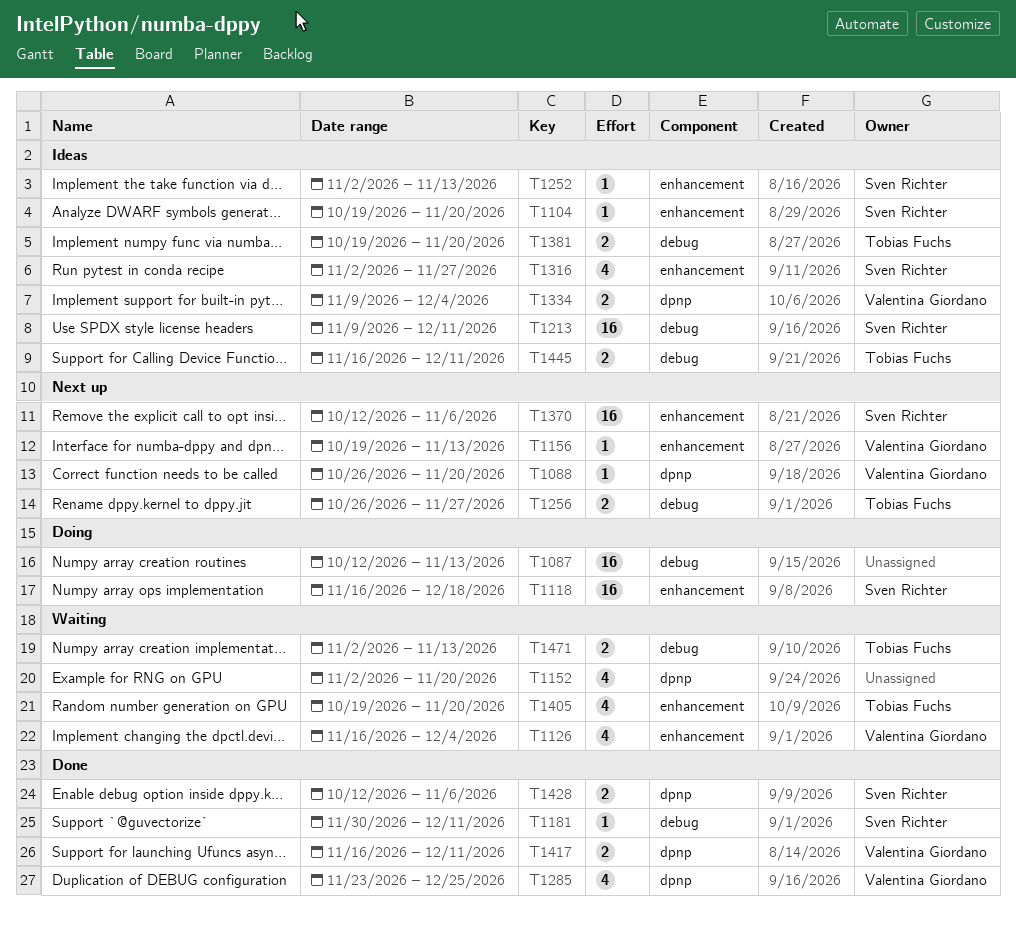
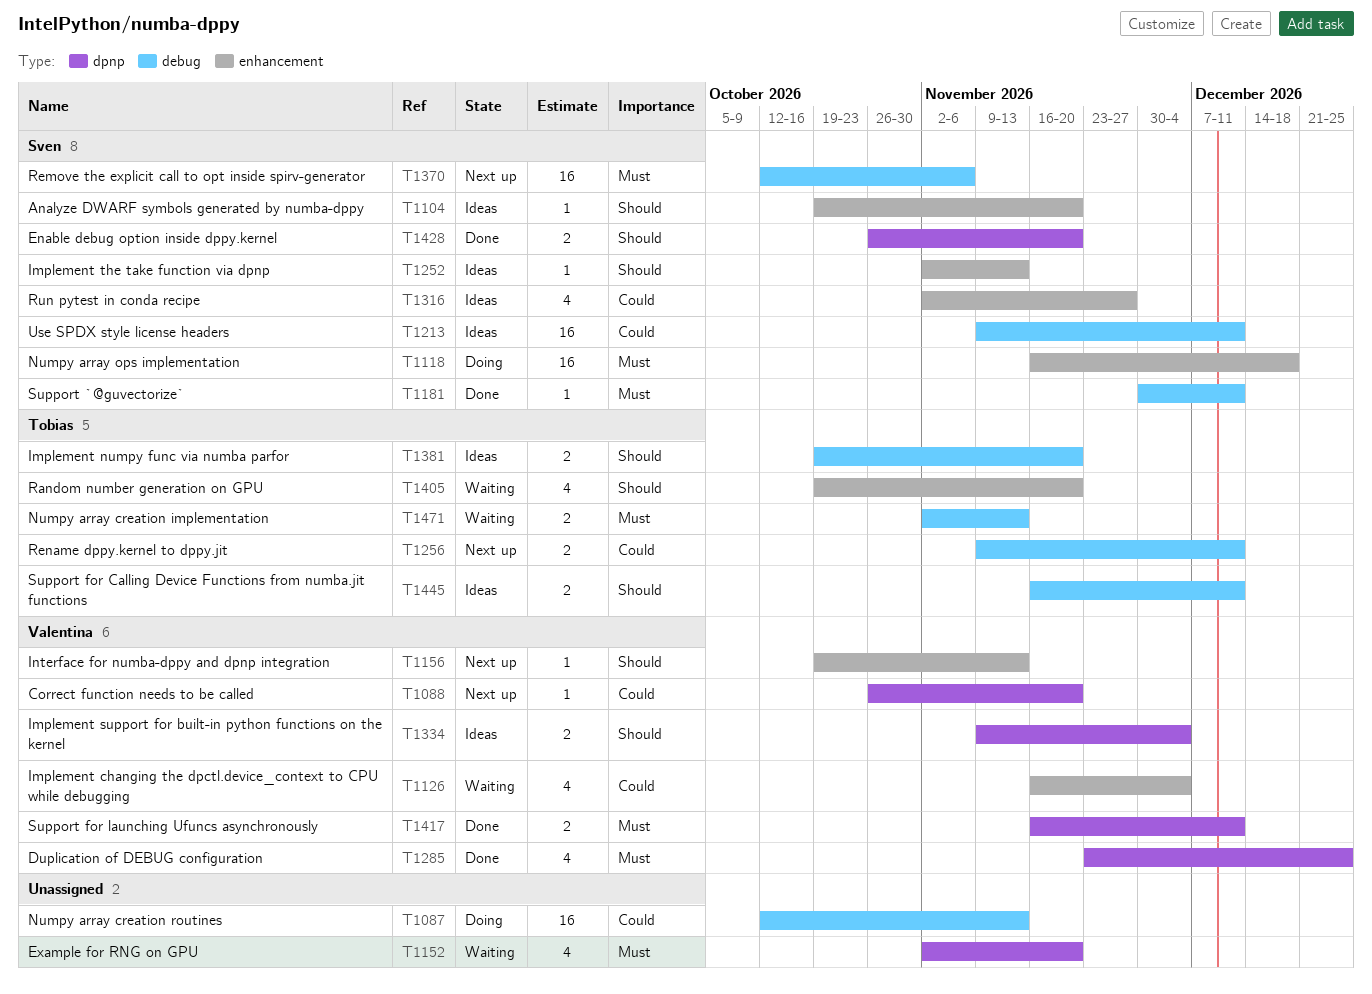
T1256, start: Oct 26 -> Nov 9
T1256, due: Nov 27 -> Dec 11
T1370, label: enhancement -> debug
T1428, start: Oct 12 -> Oct 26
T1428, due: Nov 6 -> Nov 20

